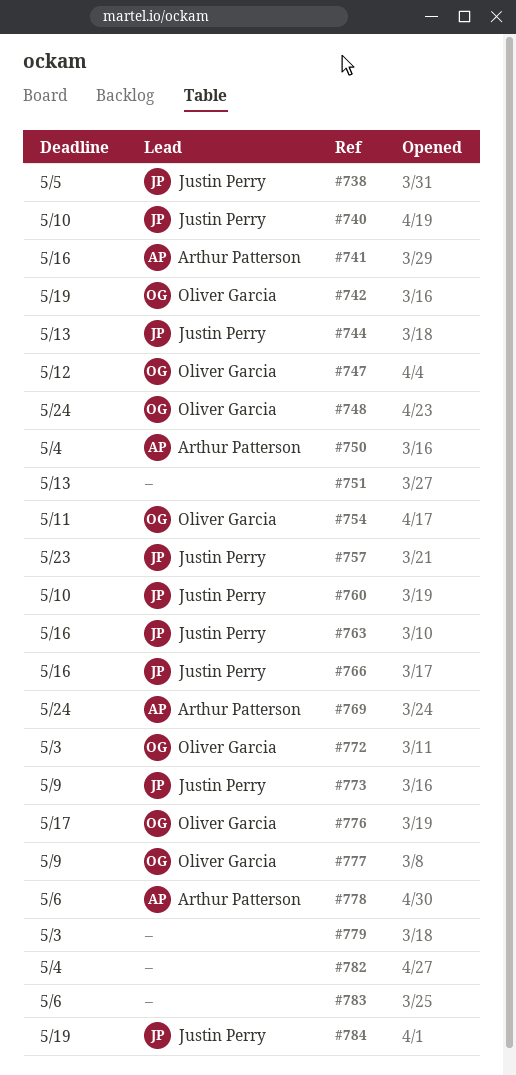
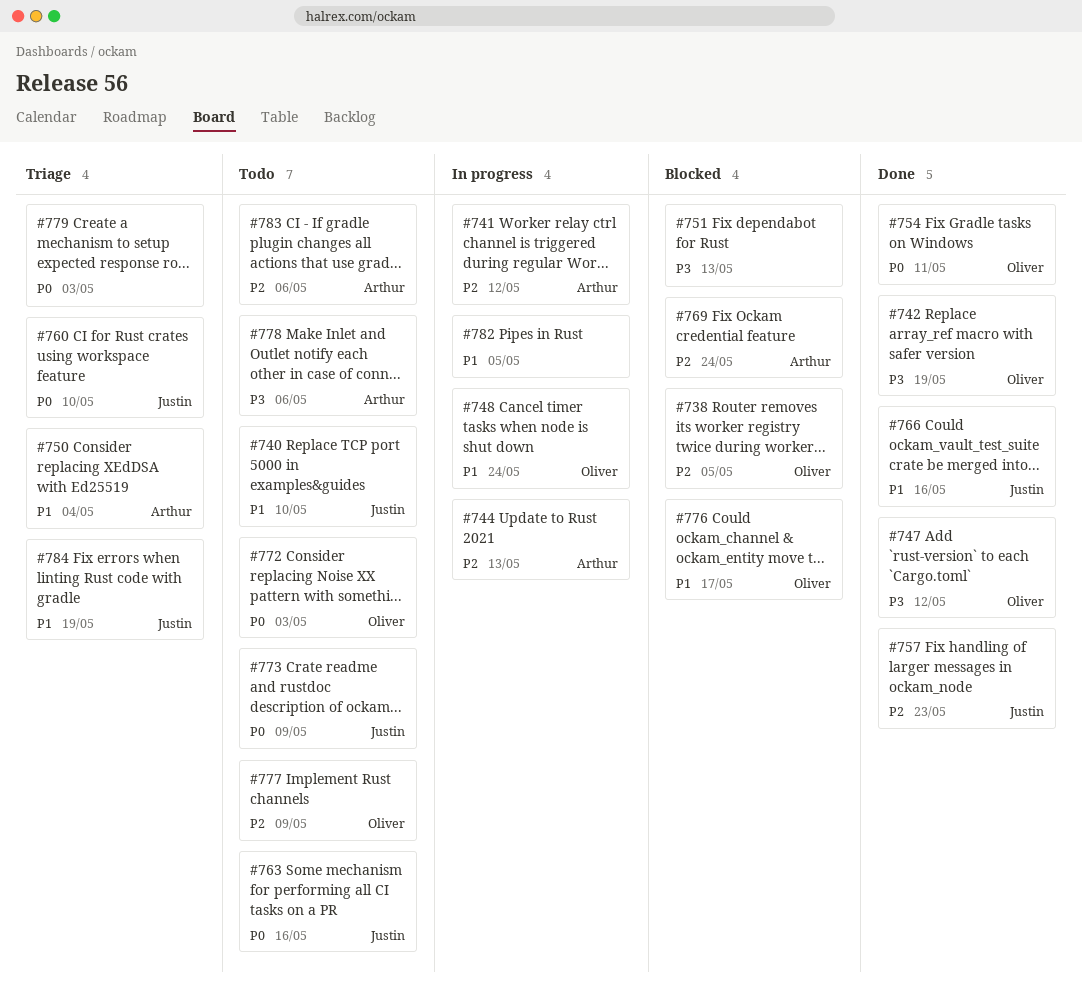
#738, owner: Justin Perry -> Oliver Garcia
#741, due: May 16 -> May 12
#744, owner: Justin Perry -> Arthur Patterson
#782, due: May 4 -> May 5
#783, owner: none -> Arthur Patterson

